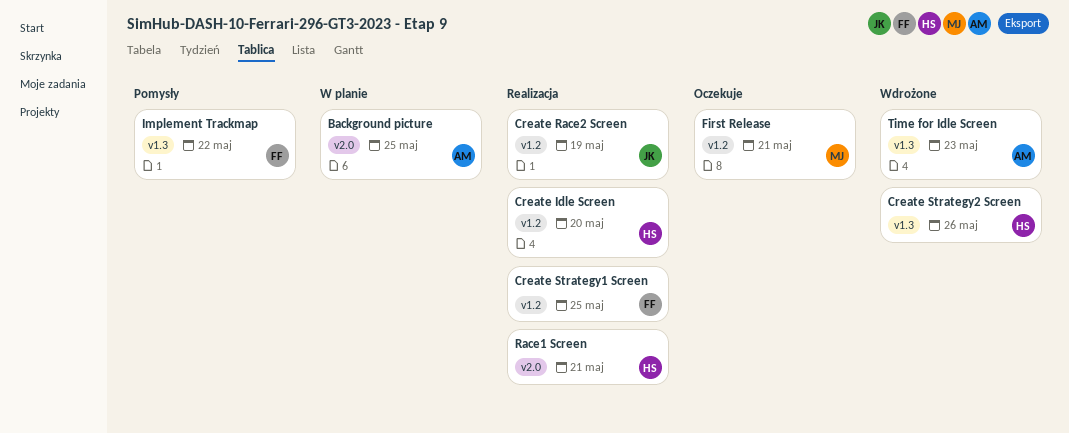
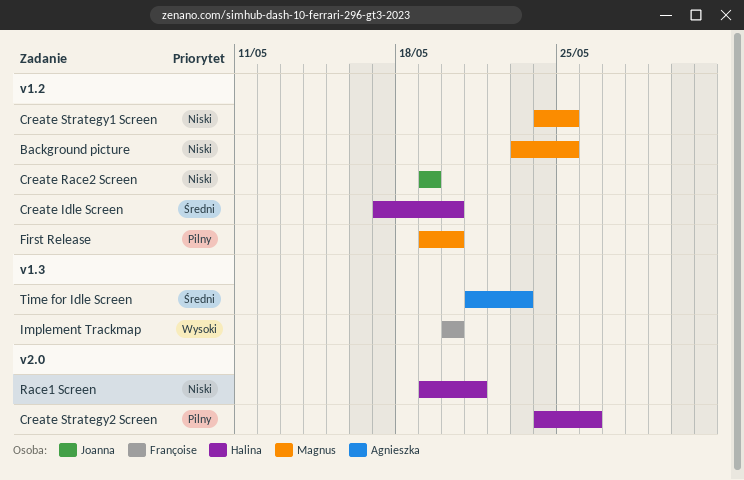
Background picture, owner: Agnieszka -> Magnus
Background picture, label: v2.0 -> v1.2
Create Strategy1 Screen, owner: Françoise -> Magnus
Create Strategy2 Screen, label: v1.3 -> v2.0
First Release, due: May 21 -> May 20
Implement Trackmap, due: May 22 -> May 20

